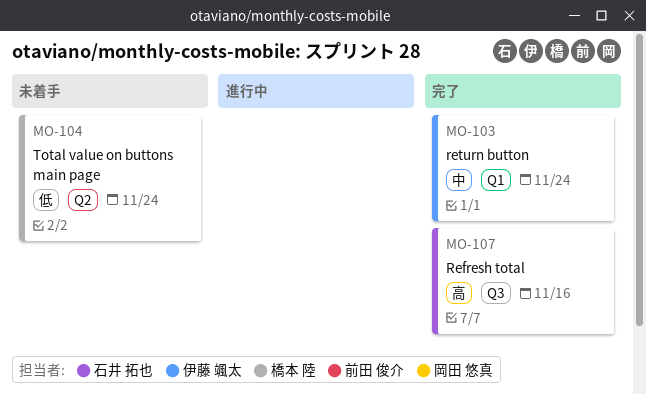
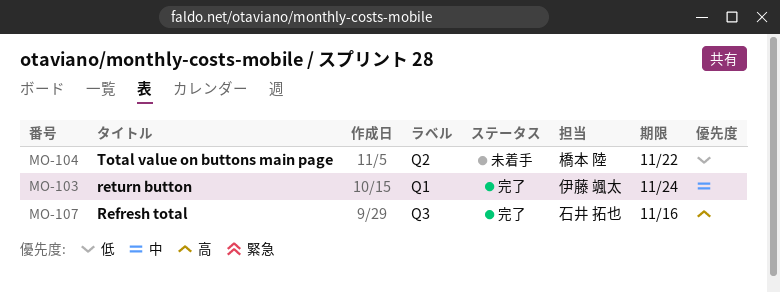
MO-104, due: Nov 24 -> Nov 22

